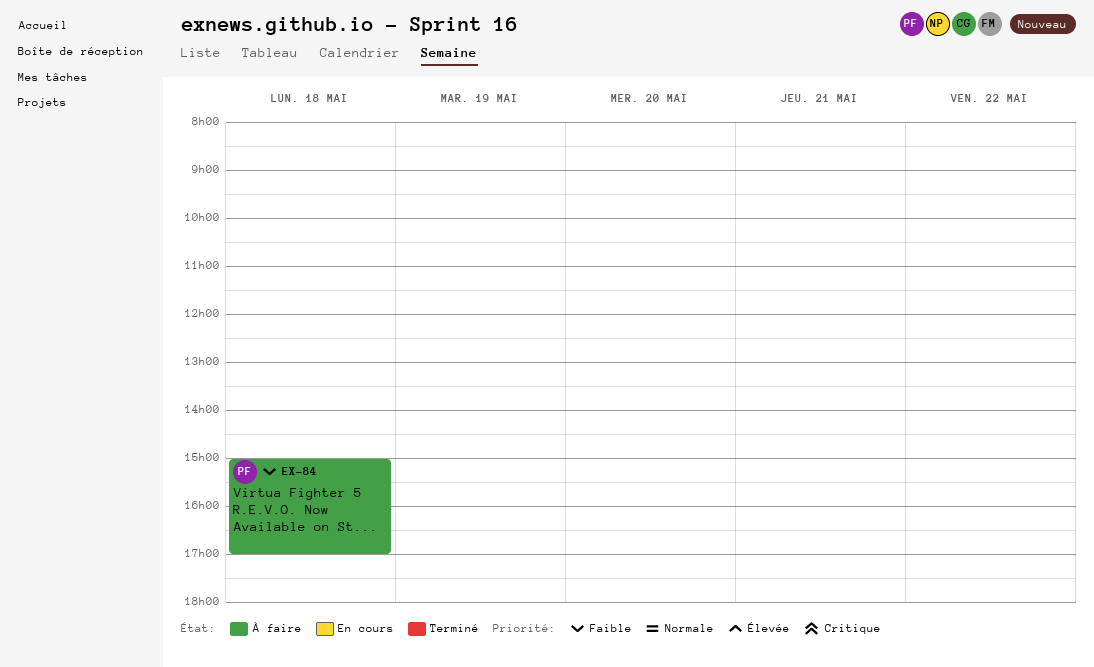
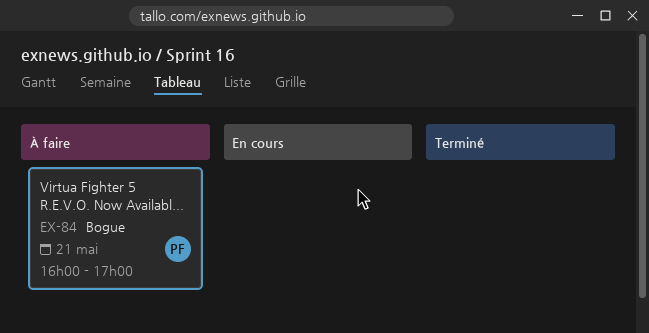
EX-84, day: May 18 -> May 21
EX-84, begins: 15:00 -> 16:00

